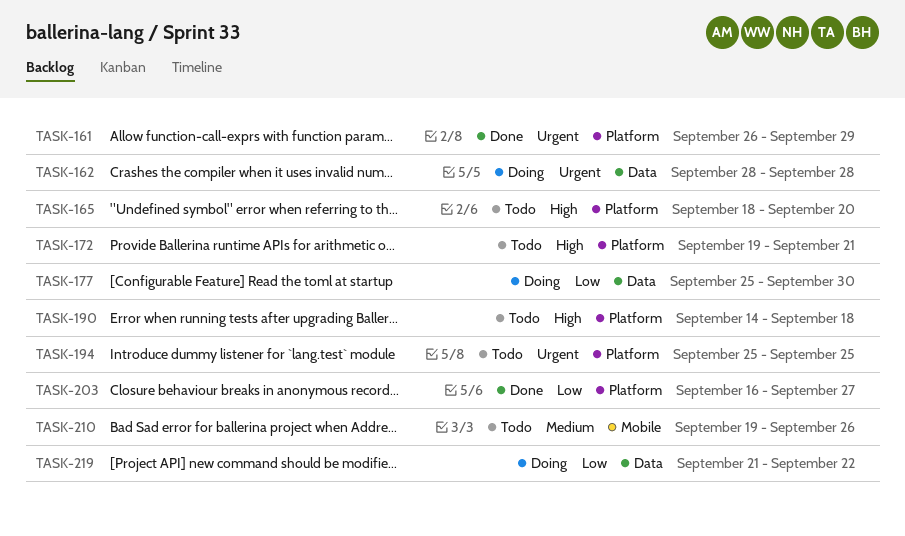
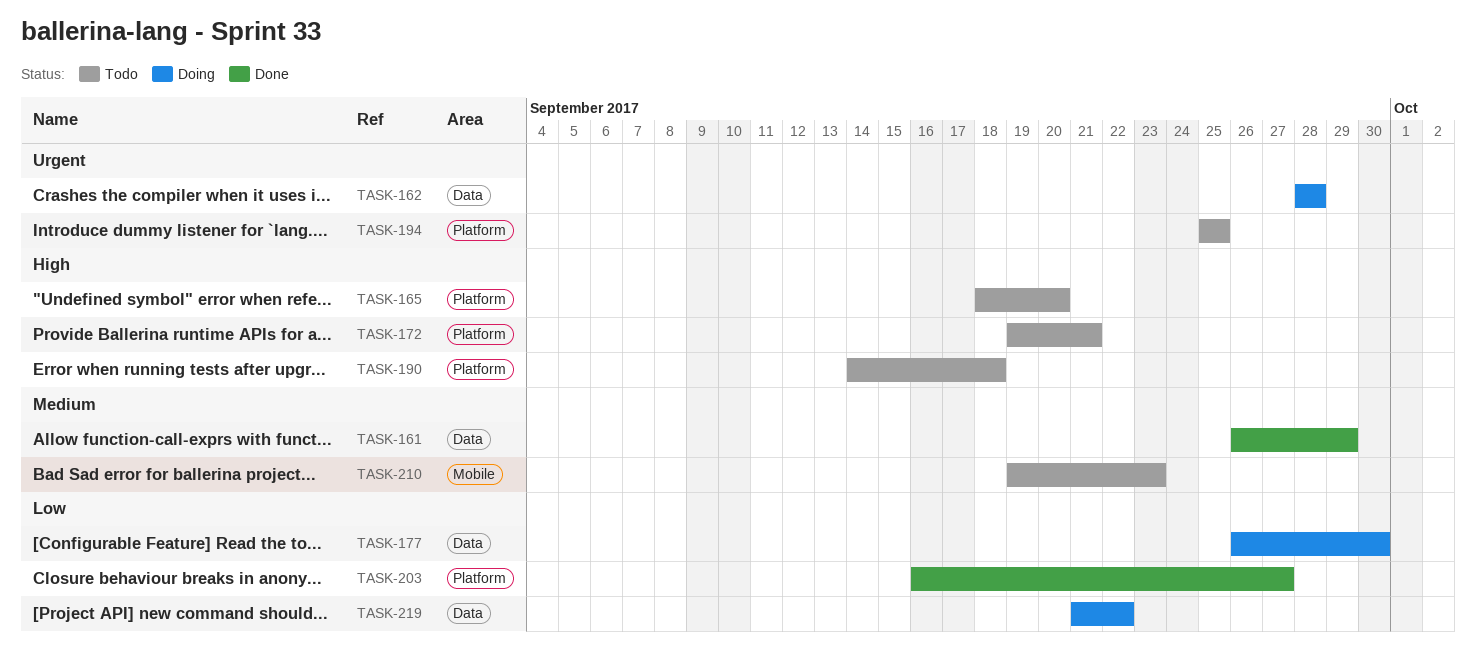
TASK-161, priority: Urgent -> Medium
TASK-161, label: Platform -> Data
TASK-177, start: Sep 25 -> Sep 26
TASK-210, due: Sep 26 -> Sep 23

